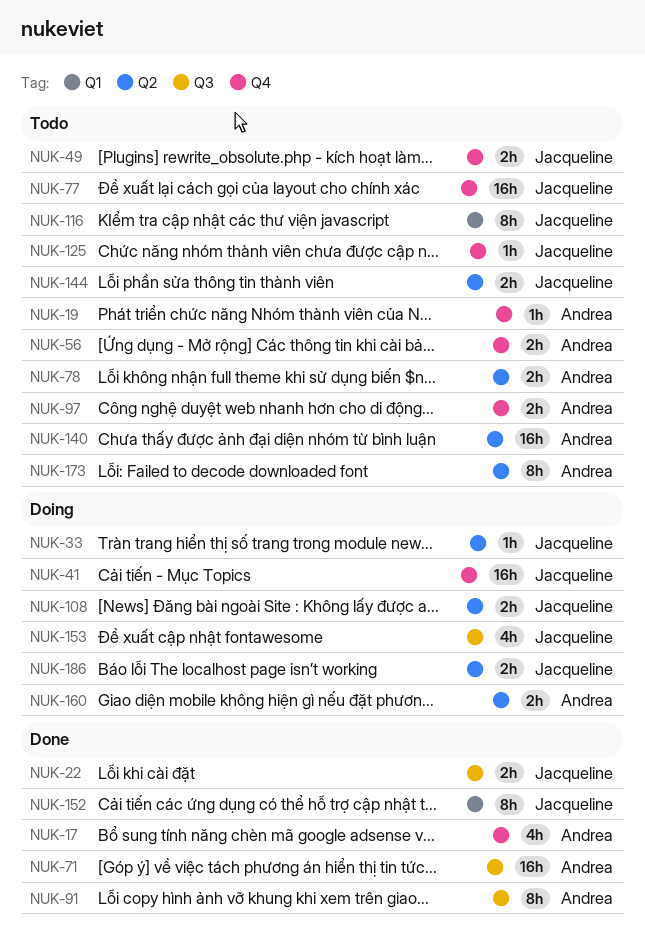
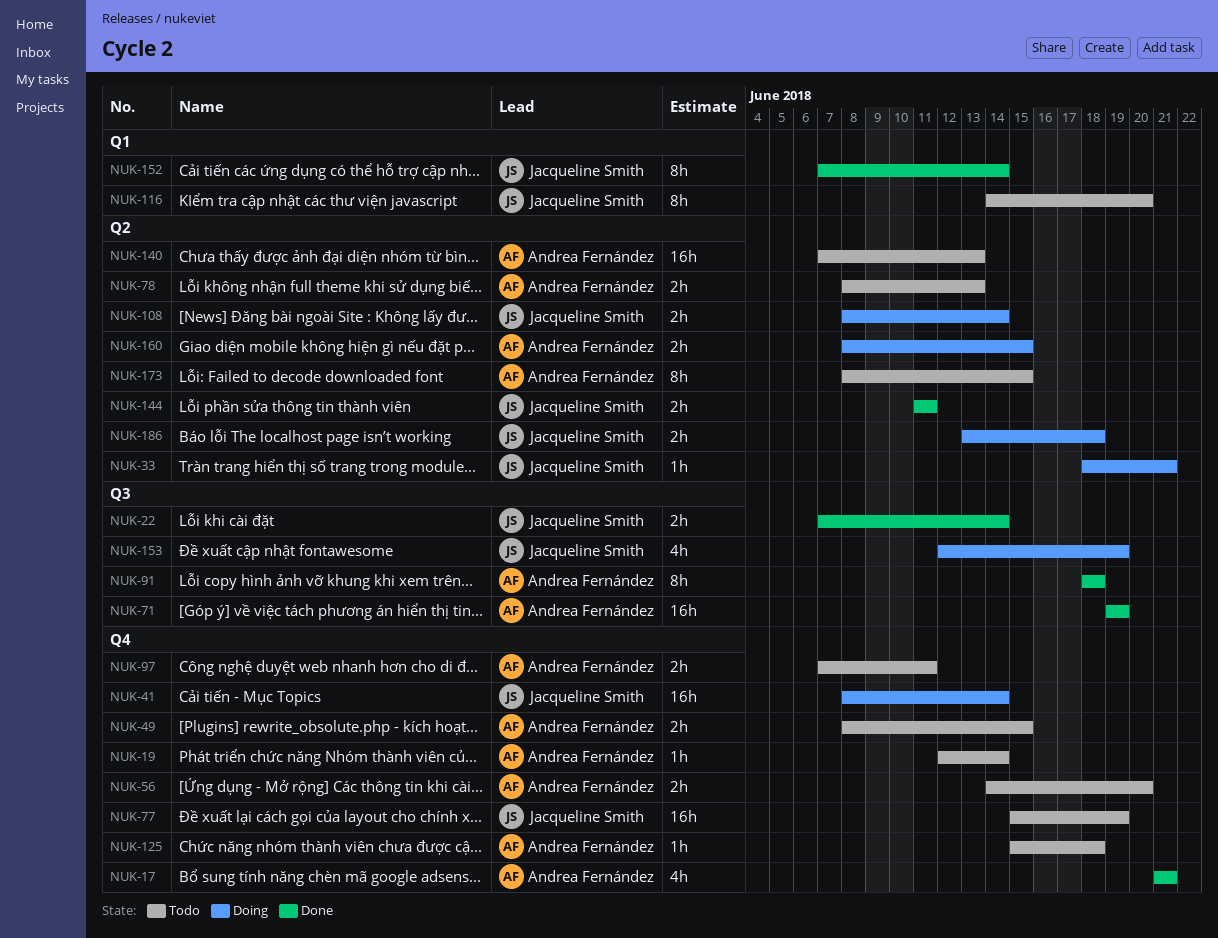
NUK-49, owner: Jacqueline Smith -> Andrea Fernández
NUK-125, owner: Jacqueline Smith -> Andrea Fernández
NUK-144, status: Todo -> Done

